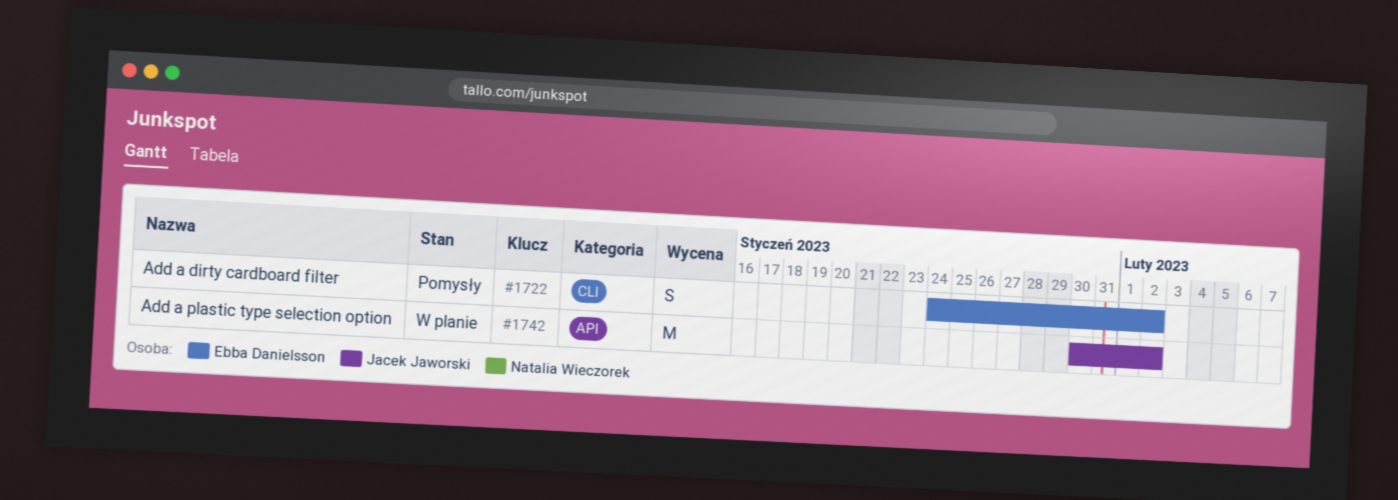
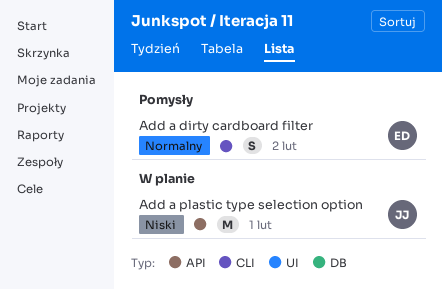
Add a plastic type selection option, due: Feb 2 -> Feb 1

